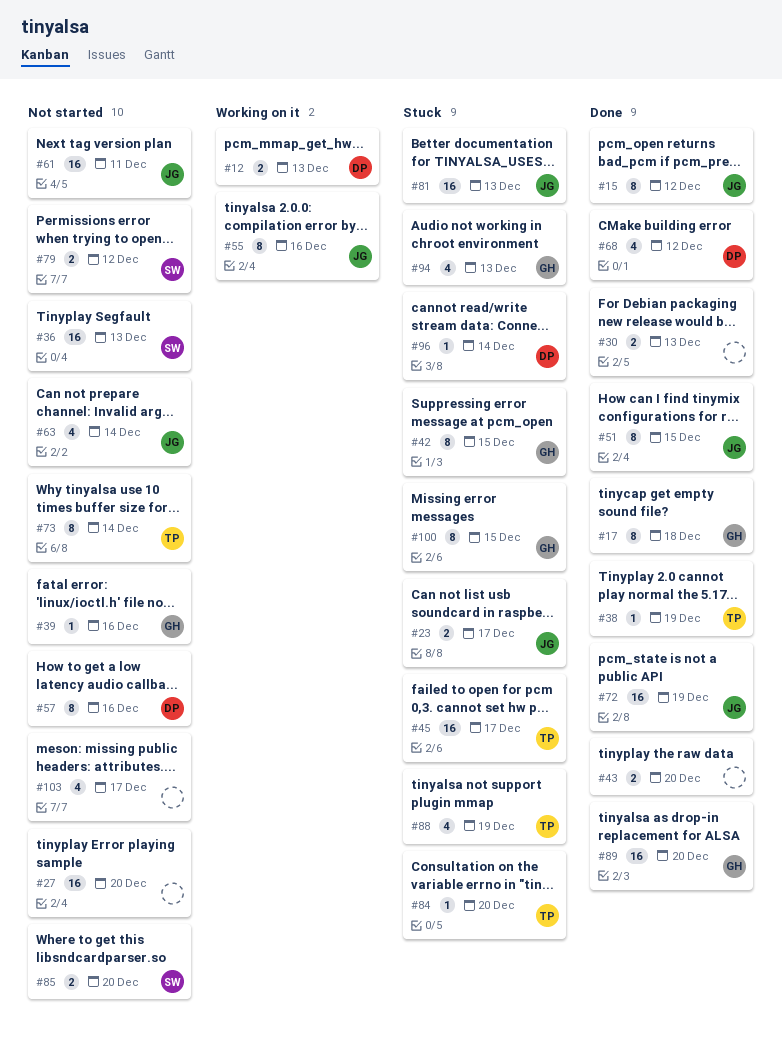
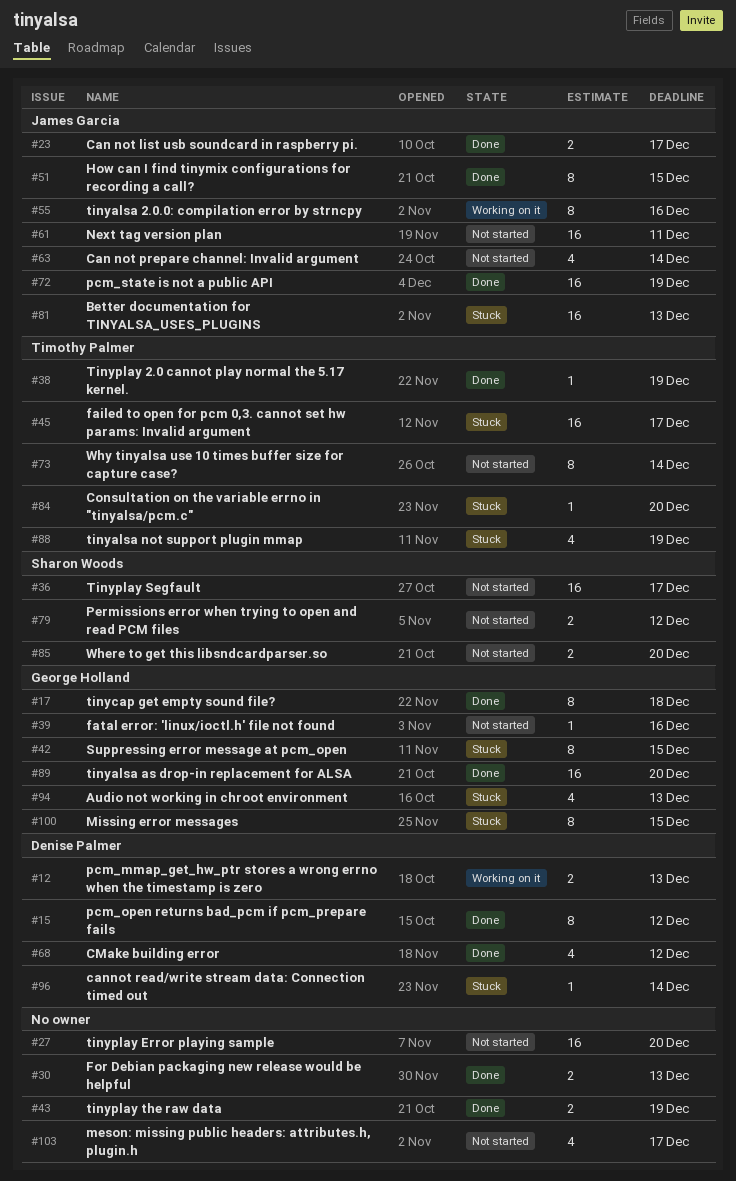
#15, owner: James Garcia -> Denise Palmer
#23, status: Stuck -> Done
#36, due: Dec 13 -> Dec 17
#43, due: Dec 20 -> Dec 19
#57: present -> none

